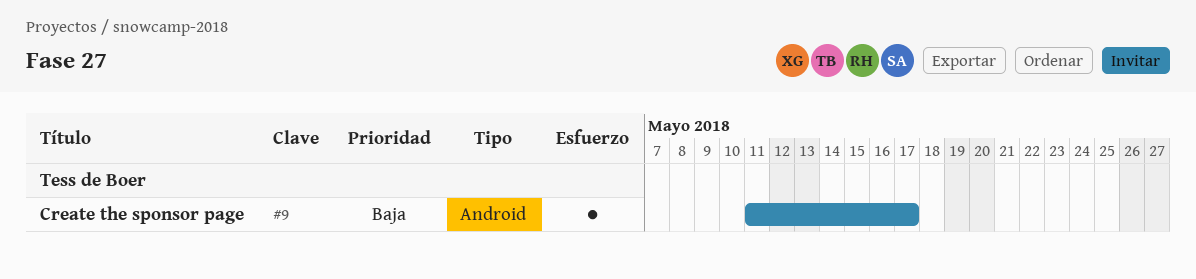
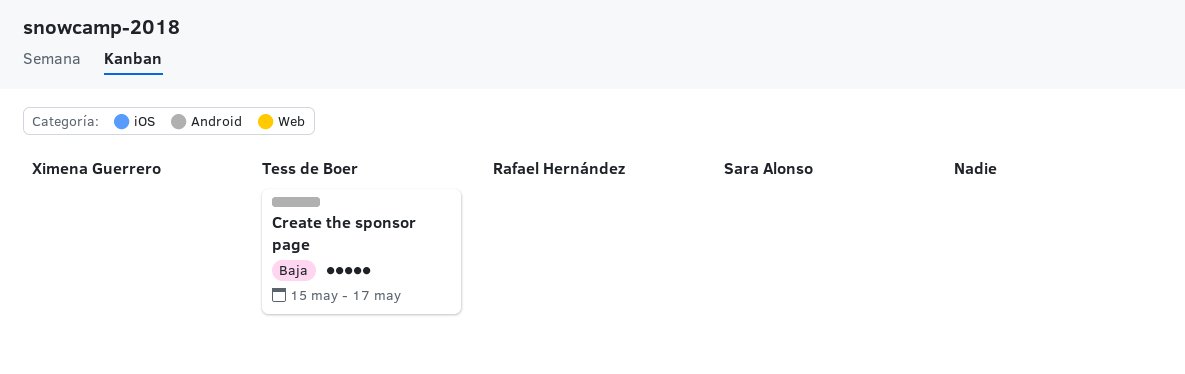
Create the sponsor page, estimate: 1 -> 5
Create the sponsor page, start: May 11 -> May 15

